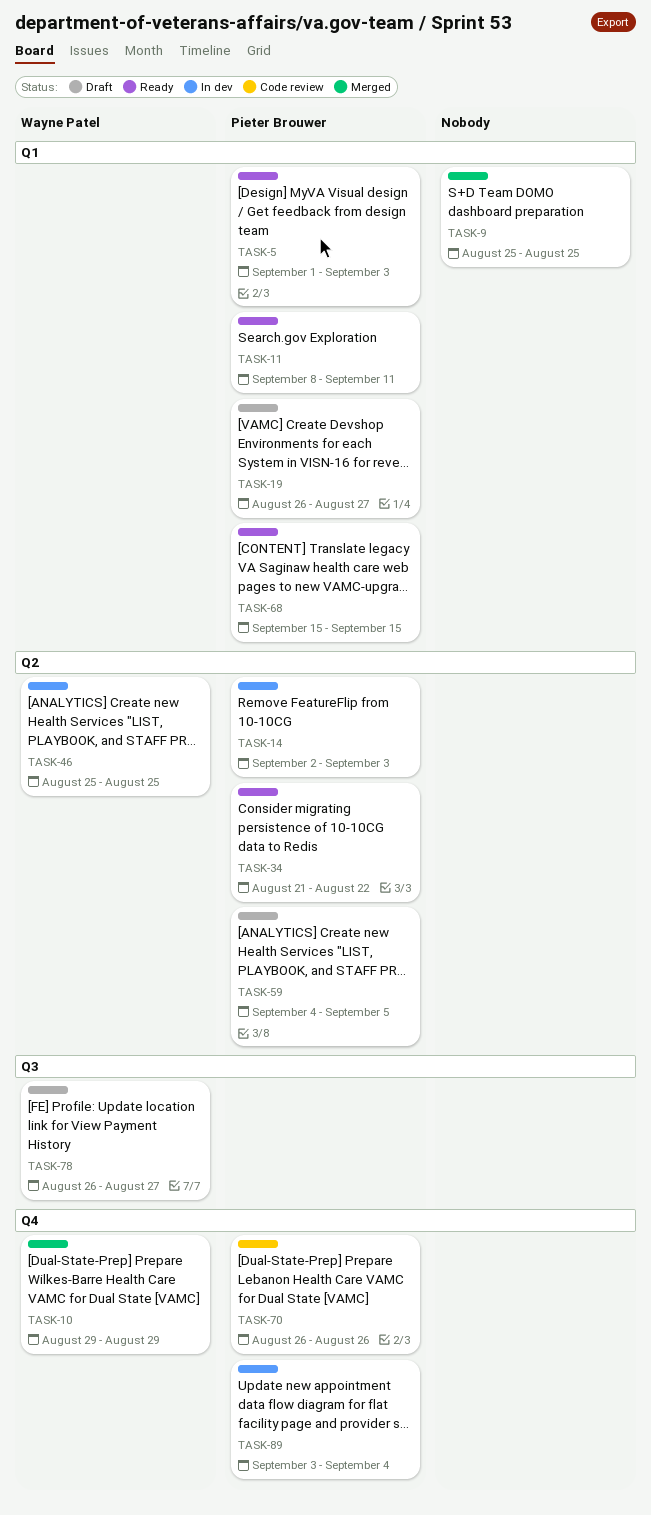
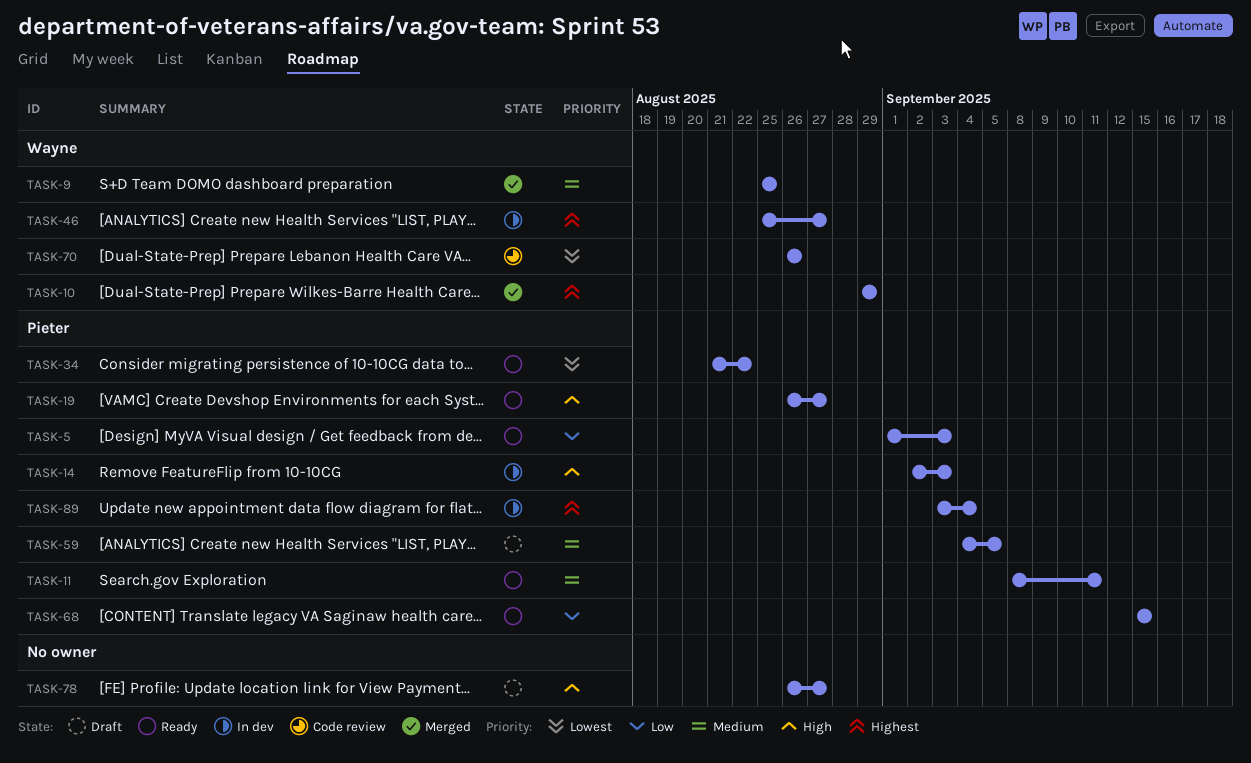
TASK-9, owner: none -> Wayne Patel
TASK-19, status: Draft -> Ready
TASK-46, due: Aug 25 -> Aug 27
TASK-70, owner: Pieter Brouwer -> Wayne Patel
TASK-78, owner: Wayne Patel -> none

